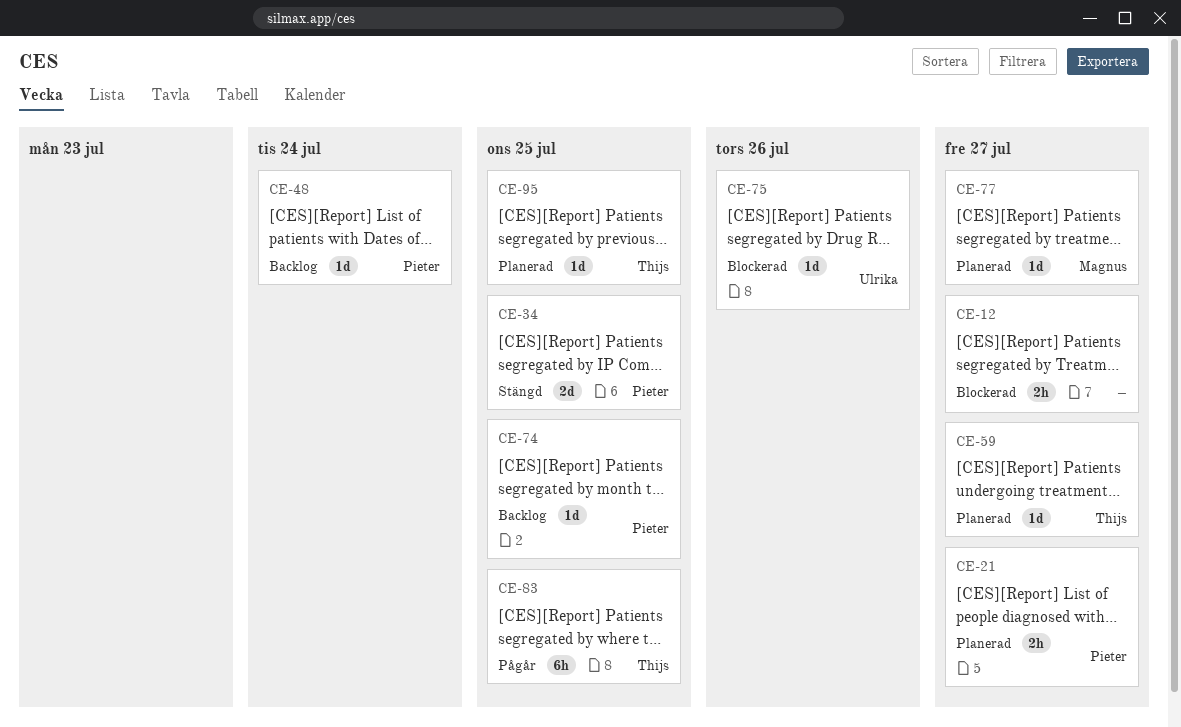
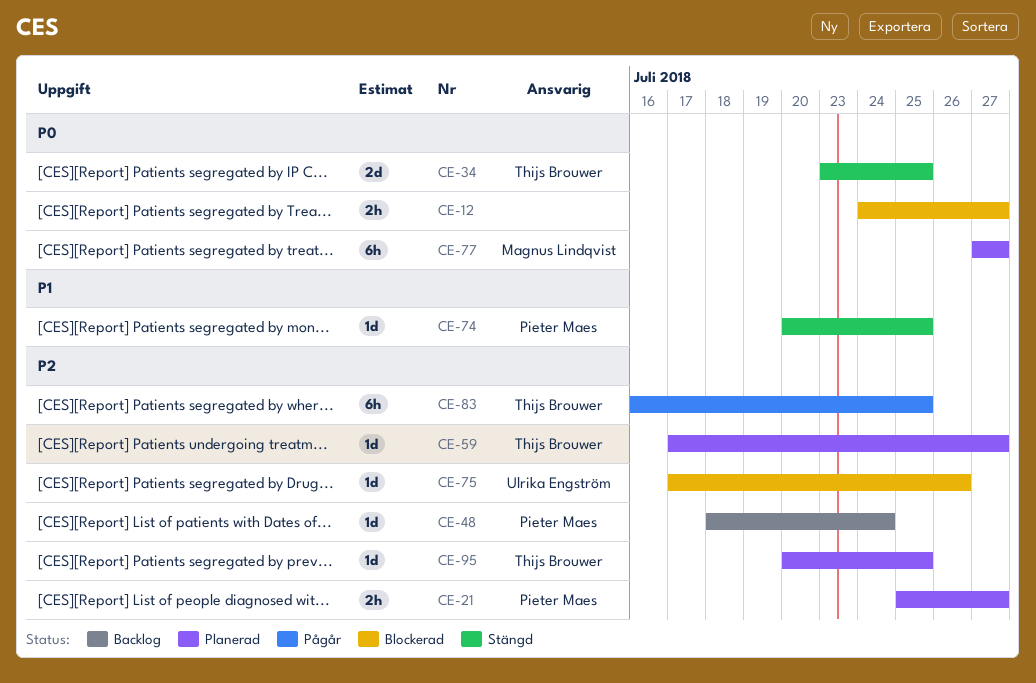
CE-34, owner: Pieter Maes -> Thijs Brouwer
CE-74, status: Backlog -> Stängd
CE-77, estimate: 1d -> 6h

